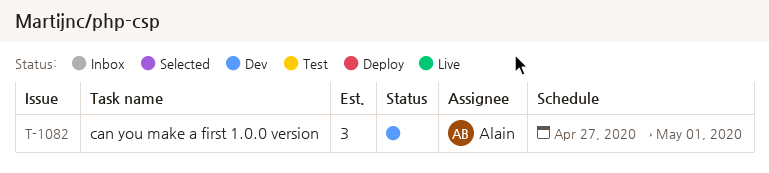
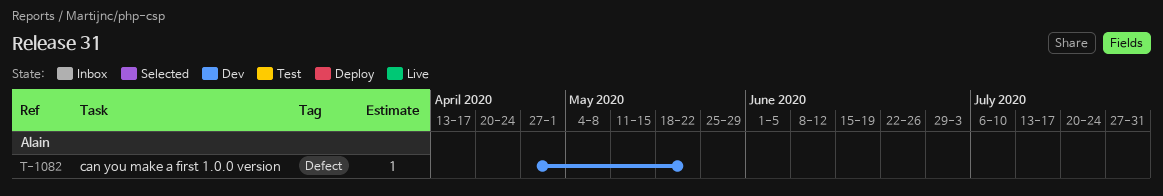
T-1082, estimate: 3 -> 1
T-1082, due: May 1 -> May 22

